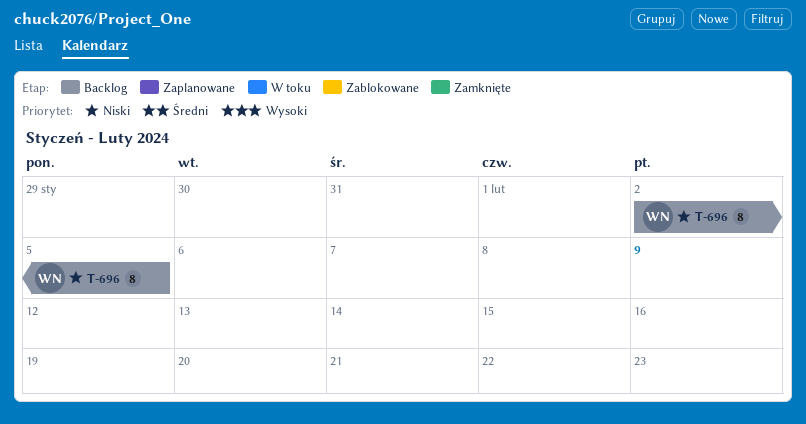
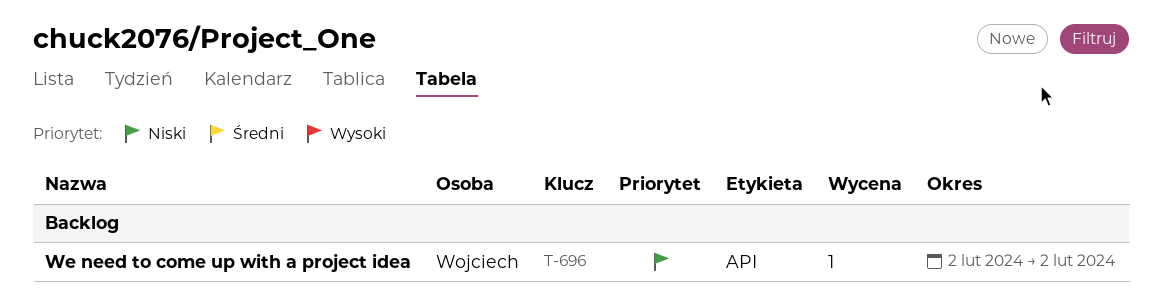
T-696, estimate: 8 -> 1
T-696, due: Feb 5 -> Feb 2

